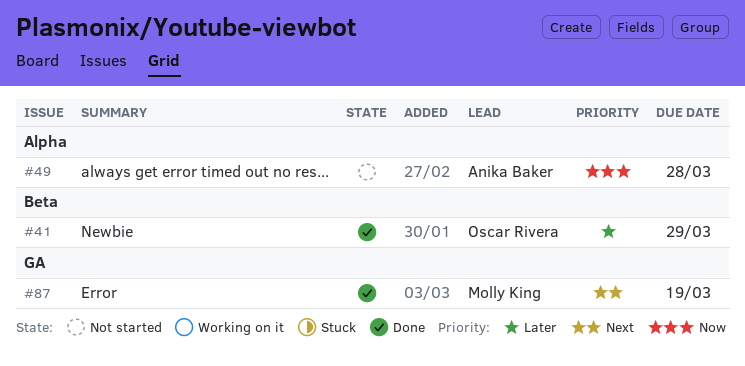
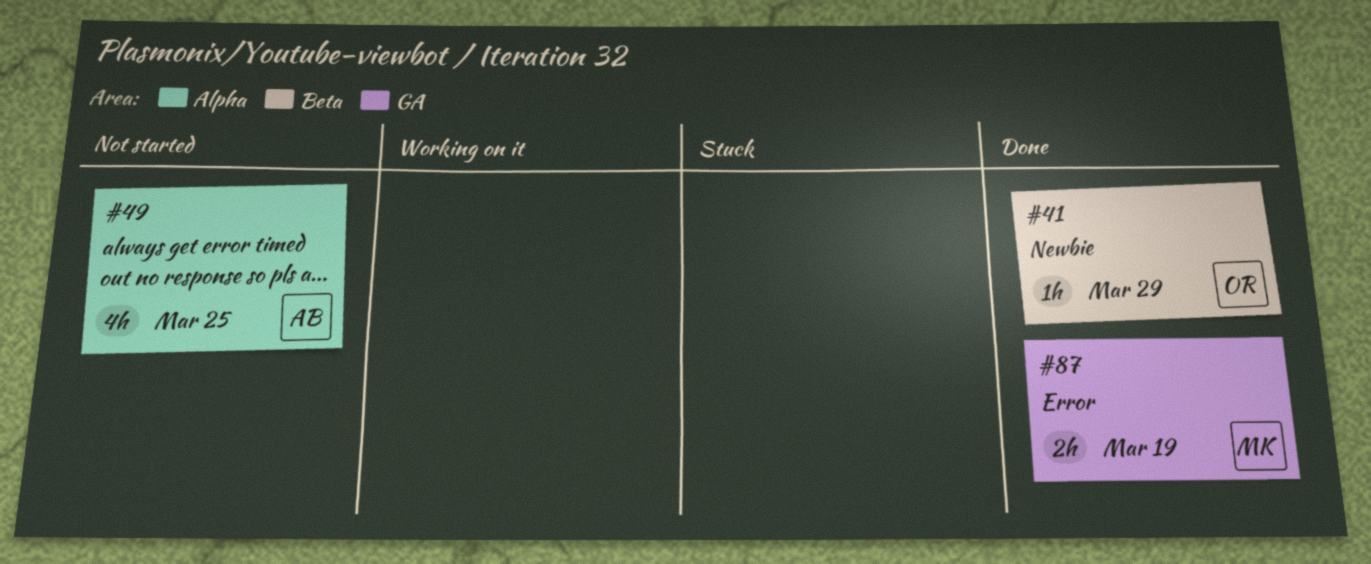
#49, due: Mar 28 -> Mar 25

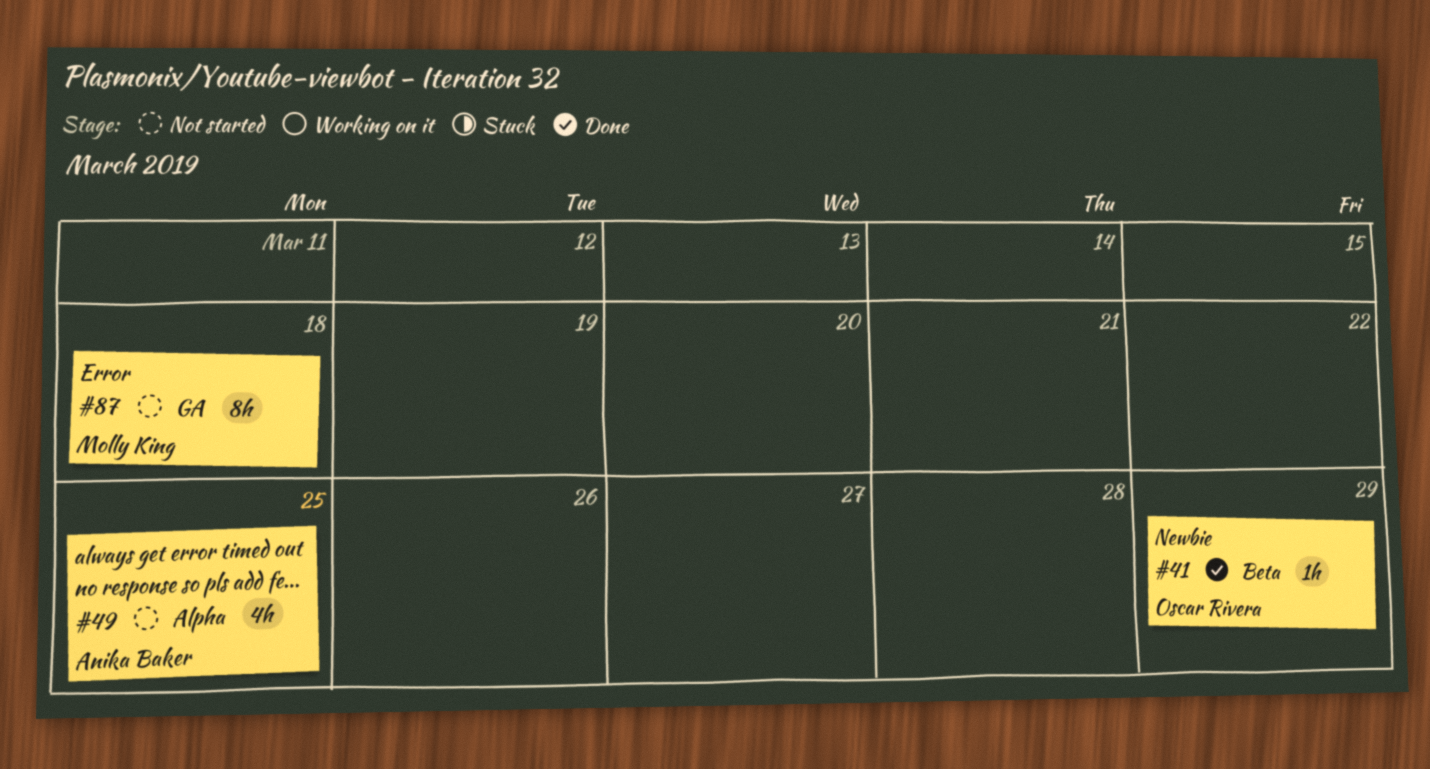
#87, status: Done -> Not started
#87, estimate: 2h -> 8h
#87, due: Mar 19 -> Mar 18

